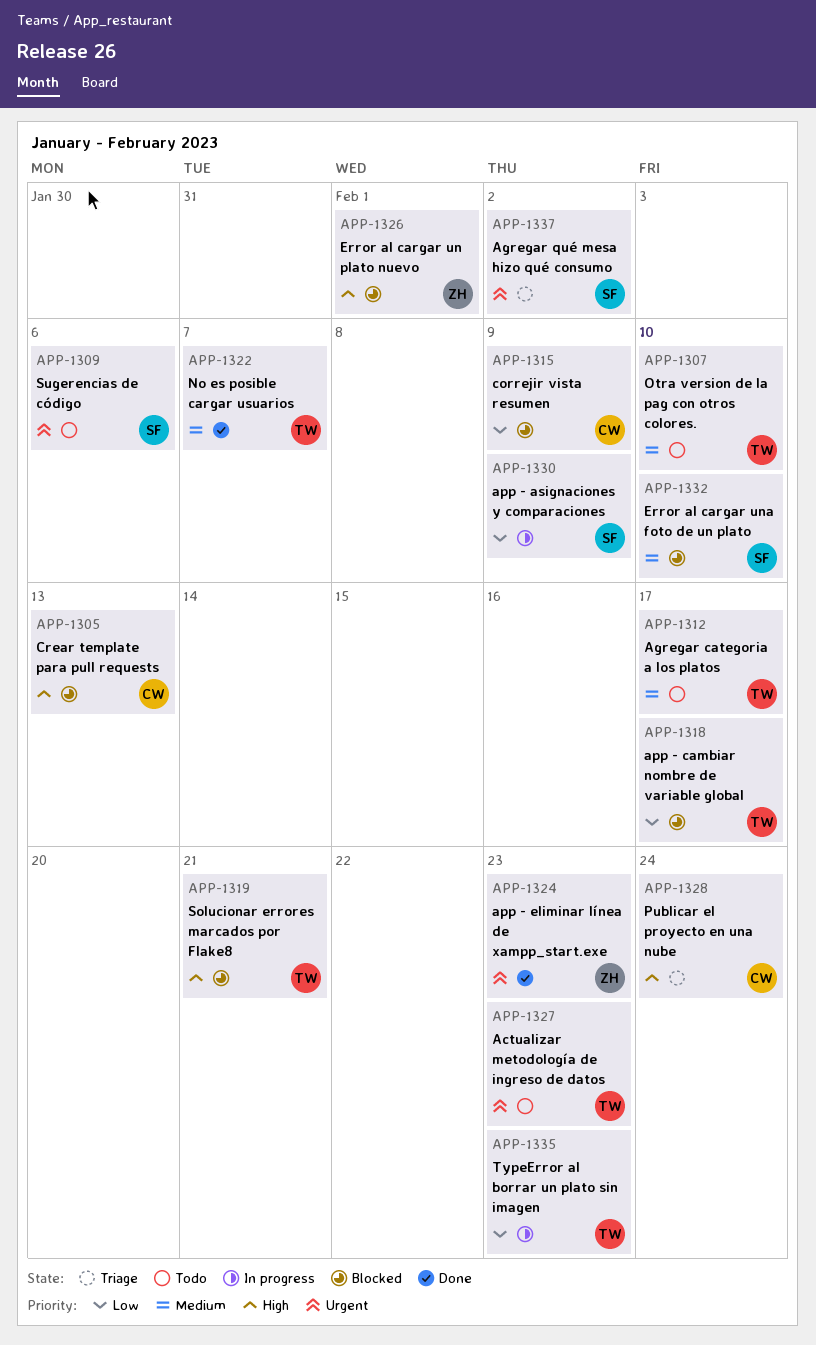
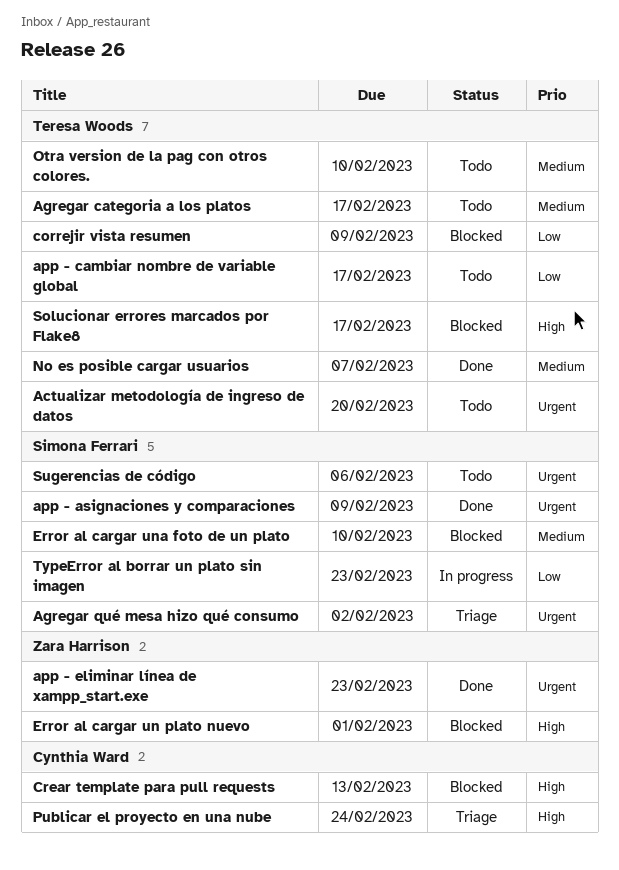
Actualizar metodología de ingreso de datos, due: Feb 23 -> Feb 20
app - asignaciones y comparaciones, status: In progress -> Done
app - asignaciones y comparaciones, priority: Low -> Urgent
app - cambiar nombre de variable global, status: Blocked -> Todo
correjir vista resumen, owner: Cynthia Ward -> Teresa Woods
Solucionar errores marcados por Flake8, due: Feb 21 -> Feb 17
TypeError al borrar un plato sin imagen, owner: Teresa Woods -> Simona Ferrari

